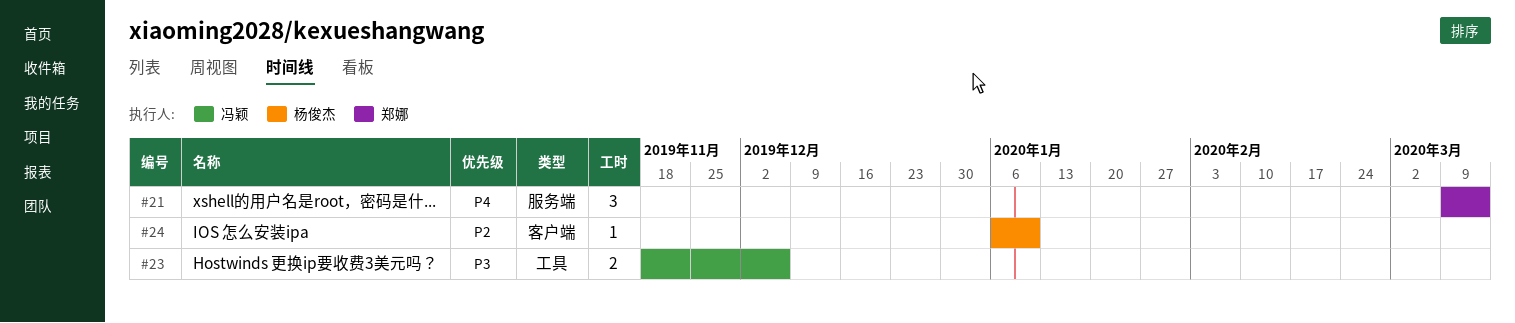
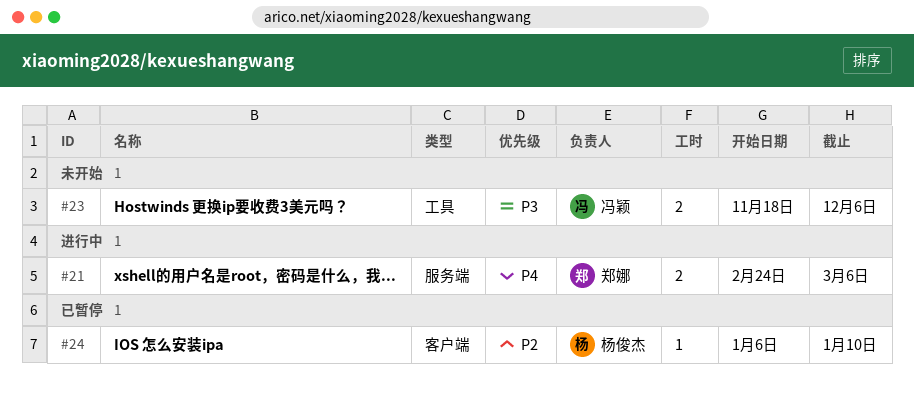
#21, estimate: 3 -> 2
#21, start: Mar 9 -> Feb 24
#21, due: Mar 13 -> Mar 6

